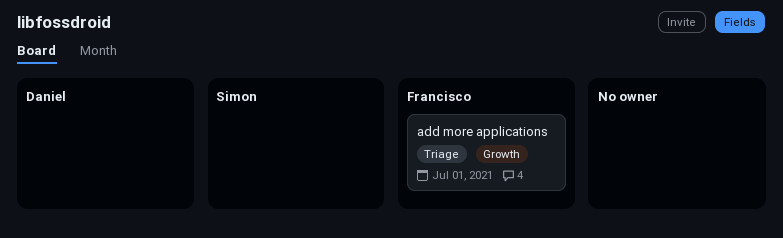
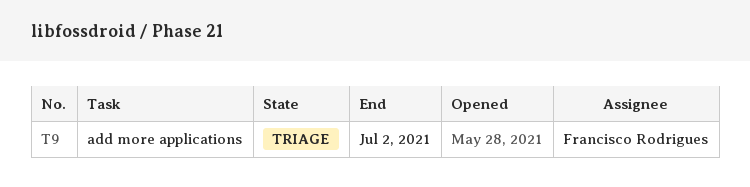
add more applications, due: Jul 1 -> Jul 2

